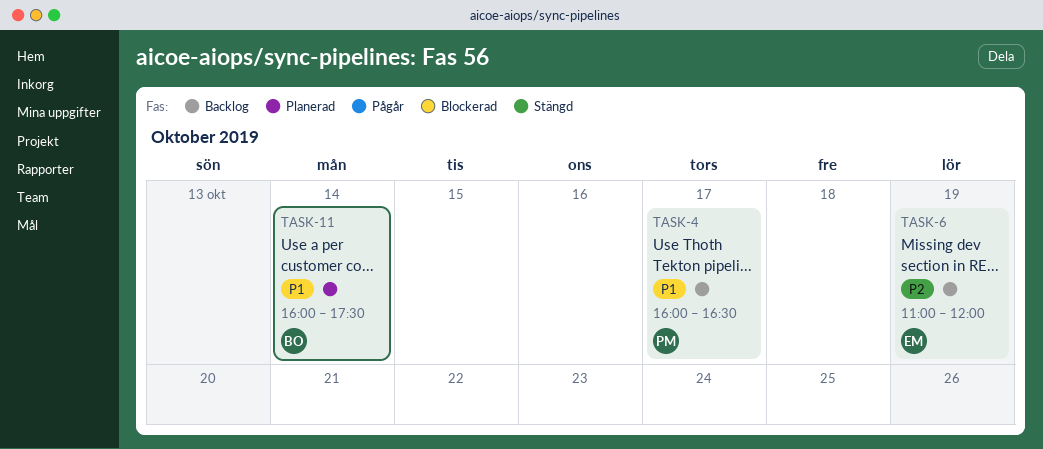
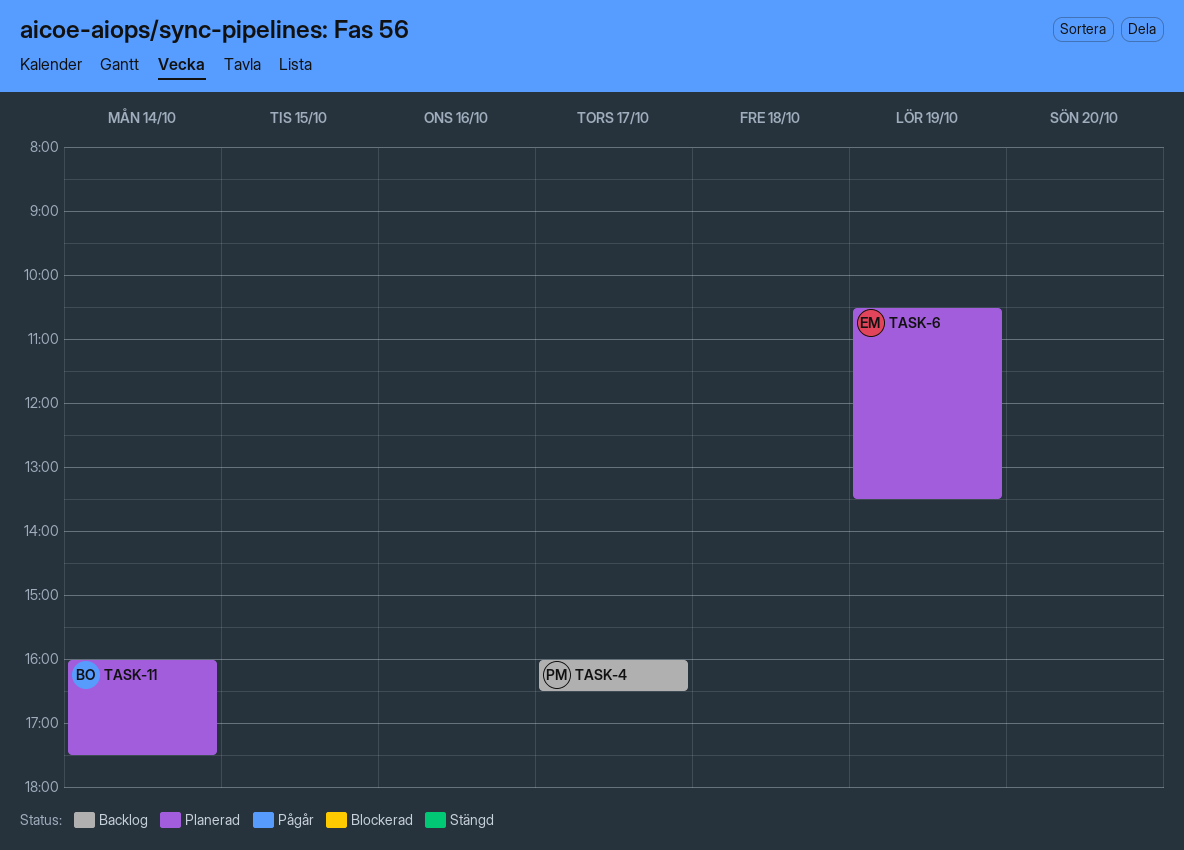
TASK-6, status: Backlog -> Planerad
TASK-6, begins: 11:00 -> 10:30
TASK-6, ends: 12:00 -> 13:30

